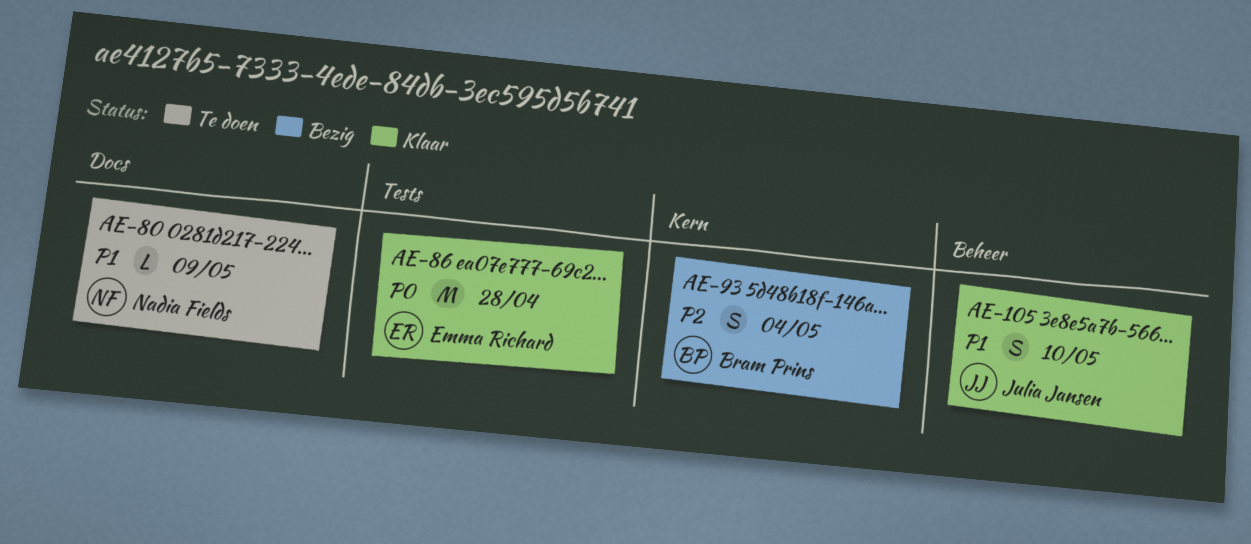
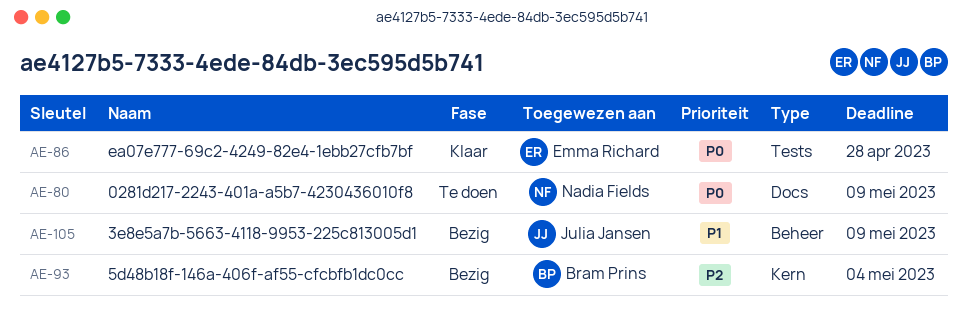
AE-80, priority: P1 -> P0
AE-105, status: Klaar -> Bezig
AE-105, due: May 10 -> May 9

